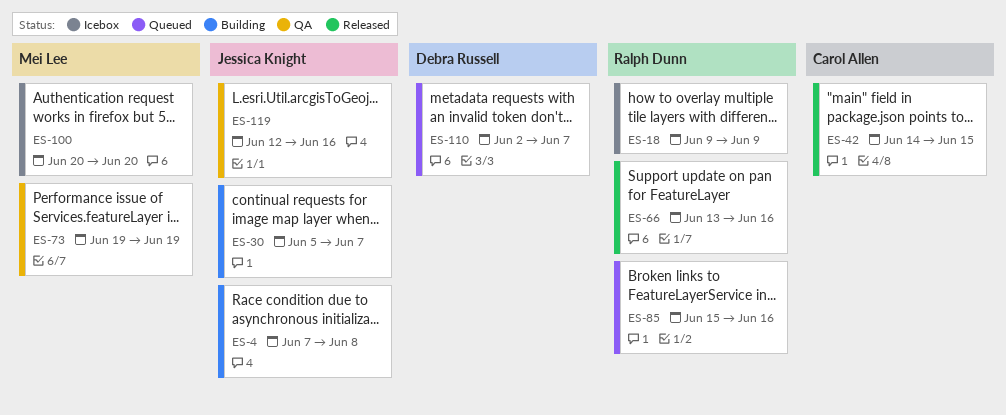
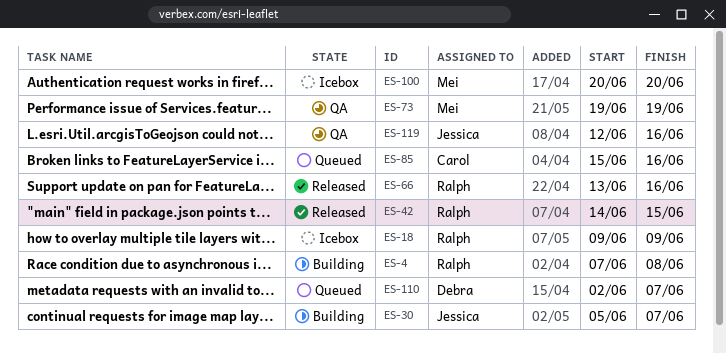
ES-4, owner: Jessica Knight -> Ralph Dunn
ES-42, owner: Carol Allen -> Ralph Dunn
ES-85, owner: Ralph Dunn -> Carol Allen

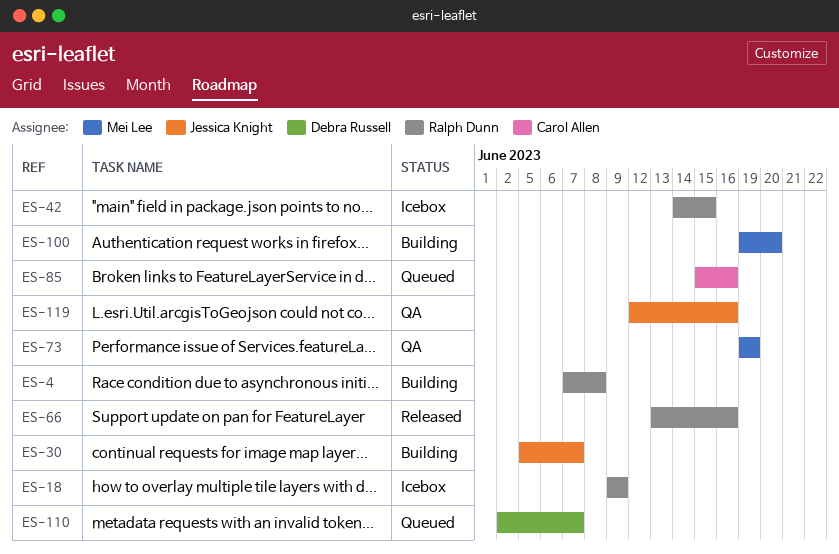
ES-42, status: Released -> Icebox
ES-100, status: Icebox -> Building
ES-100, start: Jun 20 -> Jun 19

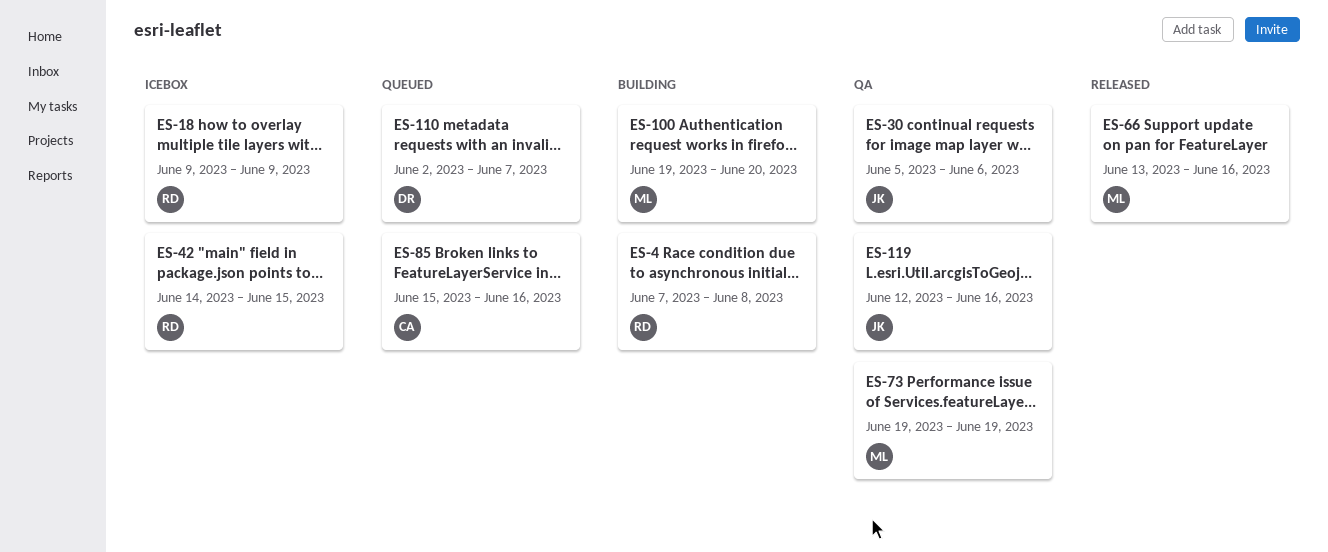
ES-30, status: Building -> QA
ES-30, due: Jun 7 -> Jun 6
ES-66, owner: Ralph Dunn -> Mei Lee

